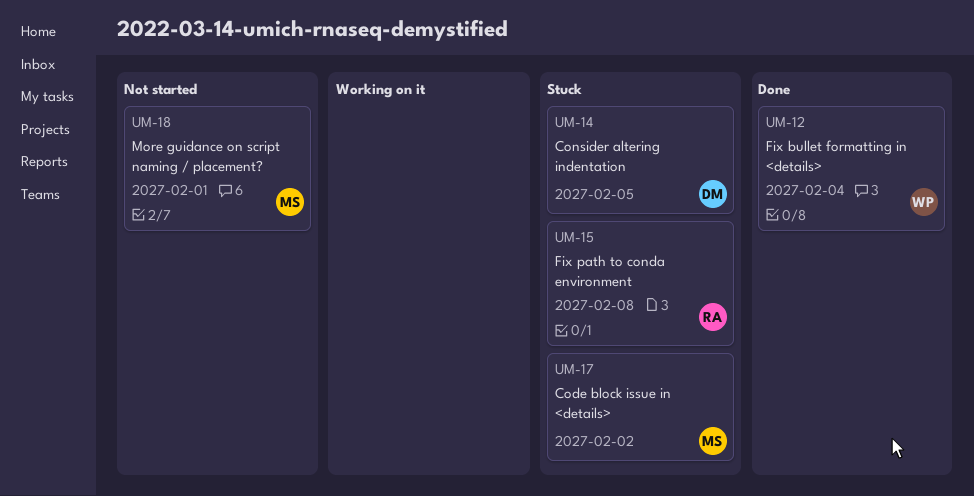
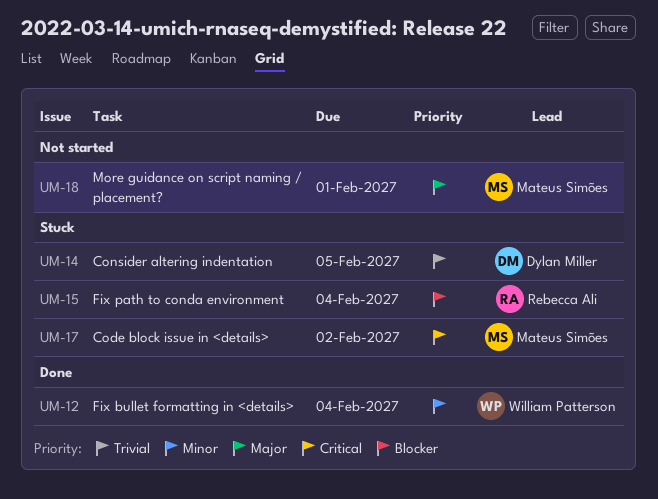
UM-15, due: Feb 8 -> Feb 4

